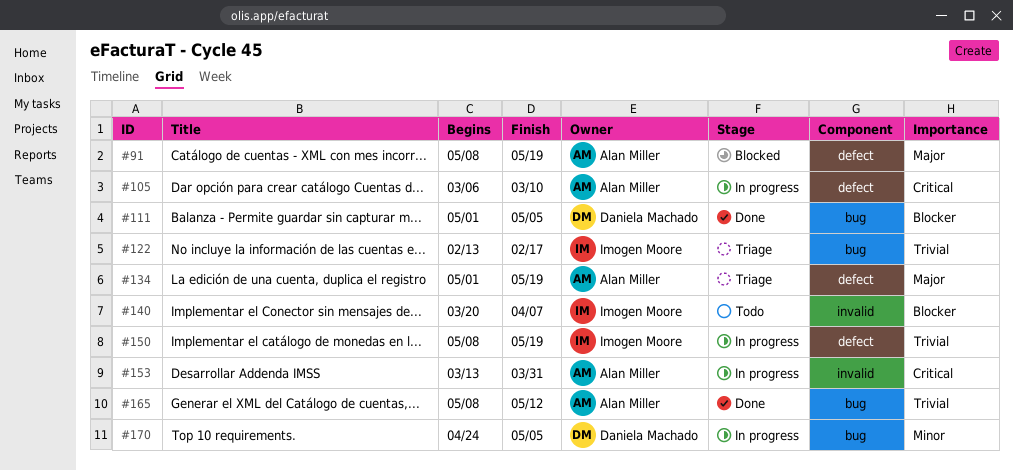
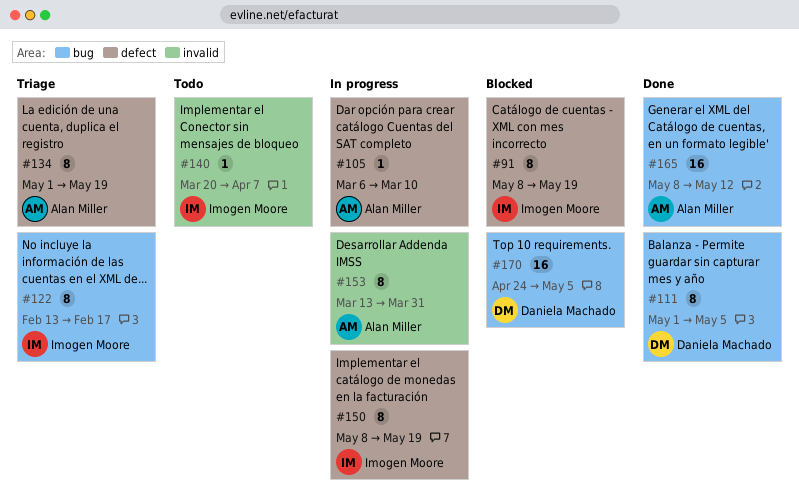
#91, owner: Alan Miller -> Imogen Moore
#170, status: In progress -> Blocked

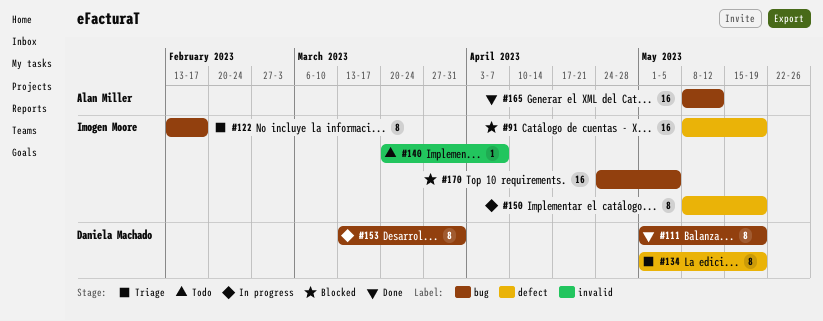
#91, estimate: 8 -> 16
#105: present -> none
#111, due: May 5 -> May 19
#134, owner: Alan Miller -> Daniela Machado
#153, owner: Alan Miller -> Daniela Machado
#153, label: invalid -> bug
#170, owner: Daniela Machado -> Imogen Moore

